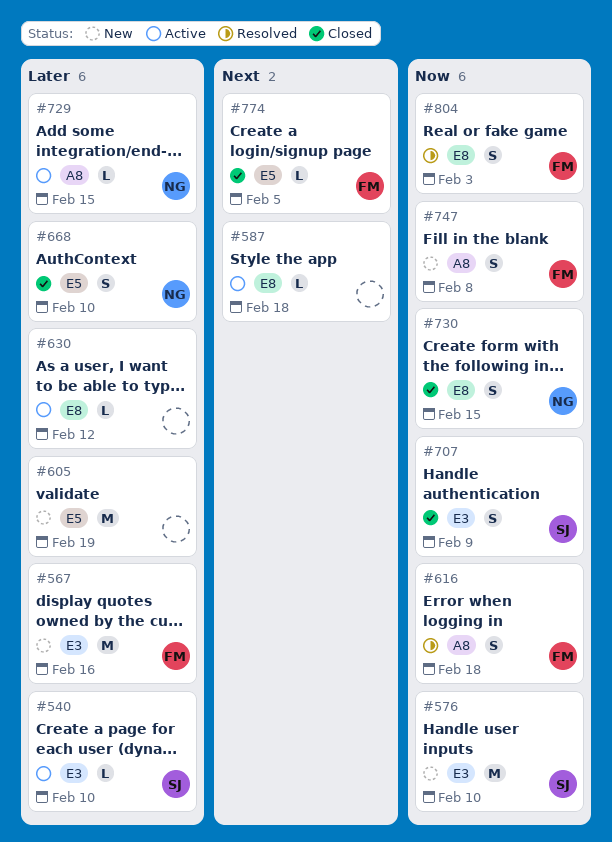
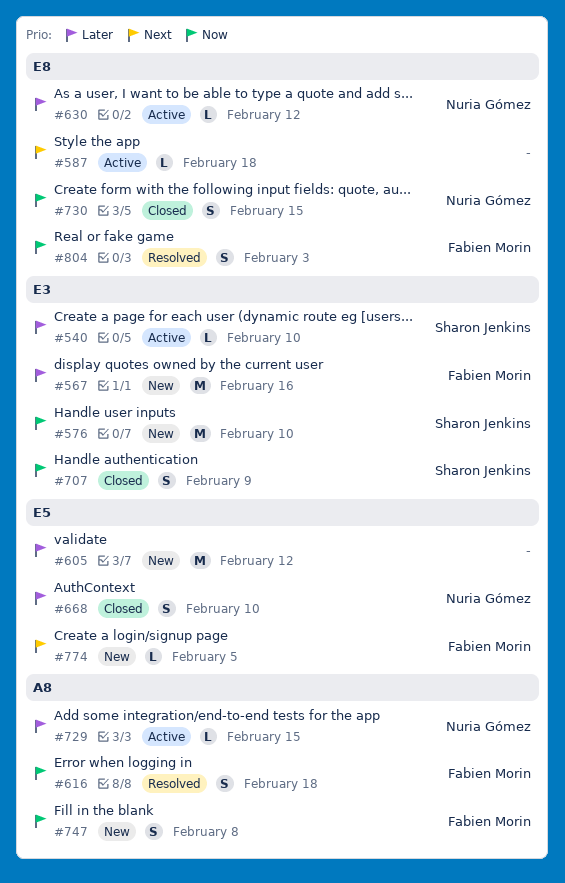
#605, due: Feb 19 -> Feb 12
#630, owner: none -> Nuria Gómez
#774, status: Closed -> New

